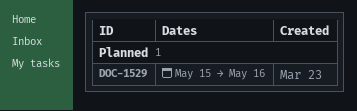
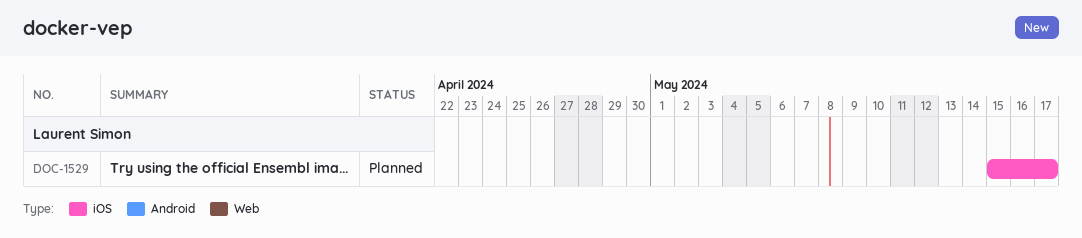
DOC-1529, due: May 16 -> May 17

